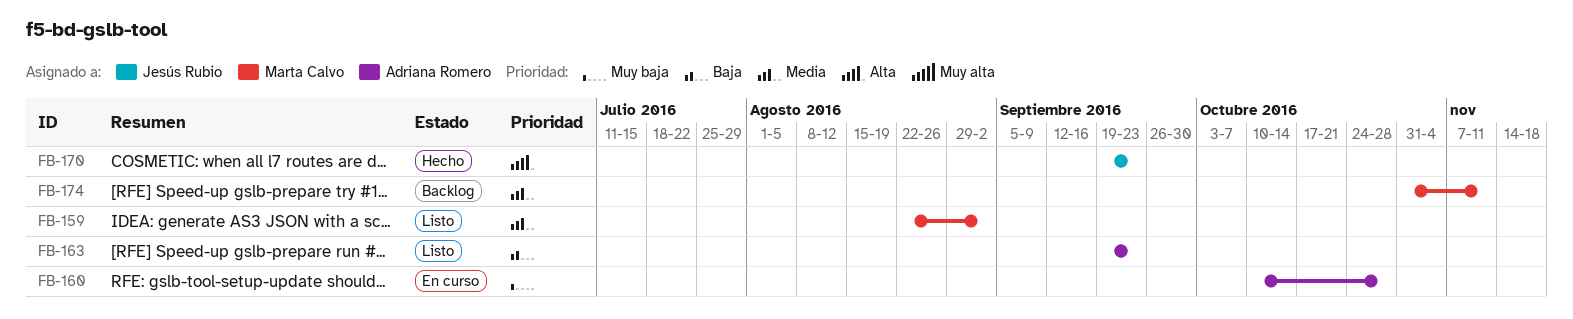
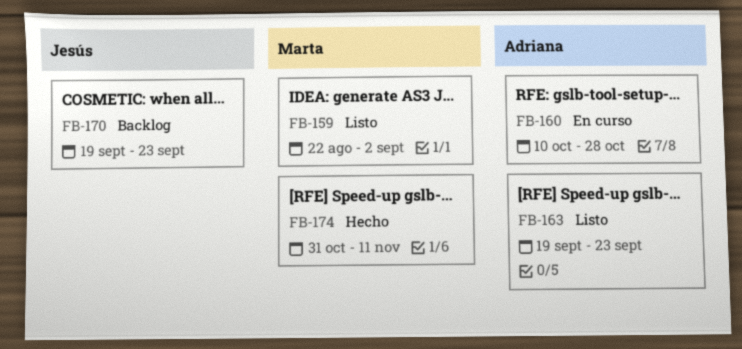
FB-170, status: Hecho -> Backlog
FB-174, status: Backlog -> Hecho

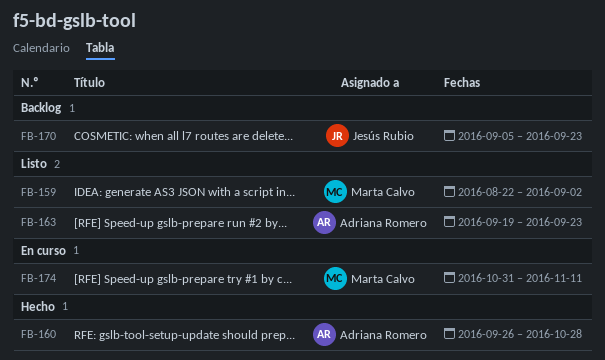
FB-160, status: En curso -> Hecho
FB-160, start: Oct 10 -> Sep 26
FB-170, start: Sep 19 -> Sep 5
FB-174, status: Hecho -> En curso

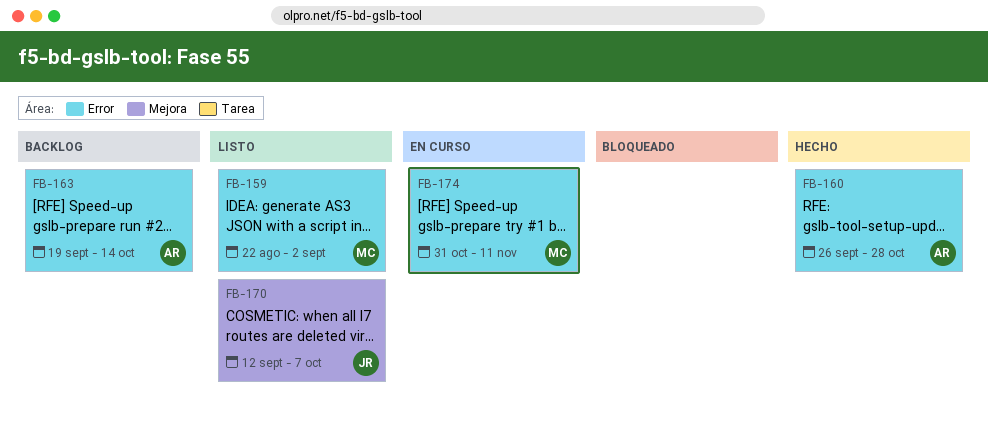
FB-163, status: Listo -> Backlog
FB-163, due: Sep 23 -> Oct 14
FB-170, status: Backlog -> Listo
FB-170, start: Sep 5 -> Sep 12
FB-170, due: Sep 23 -> Oct 7

